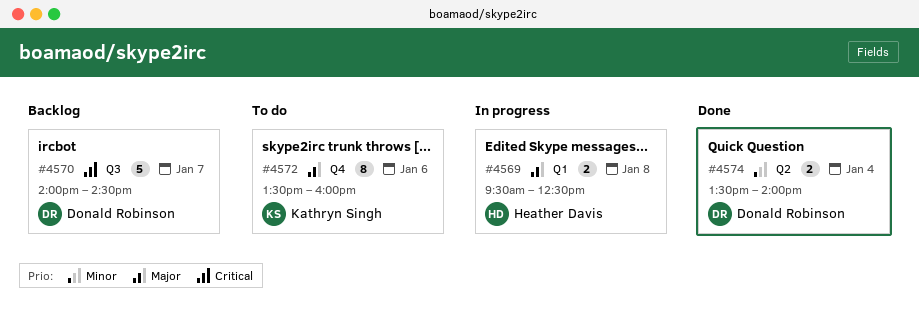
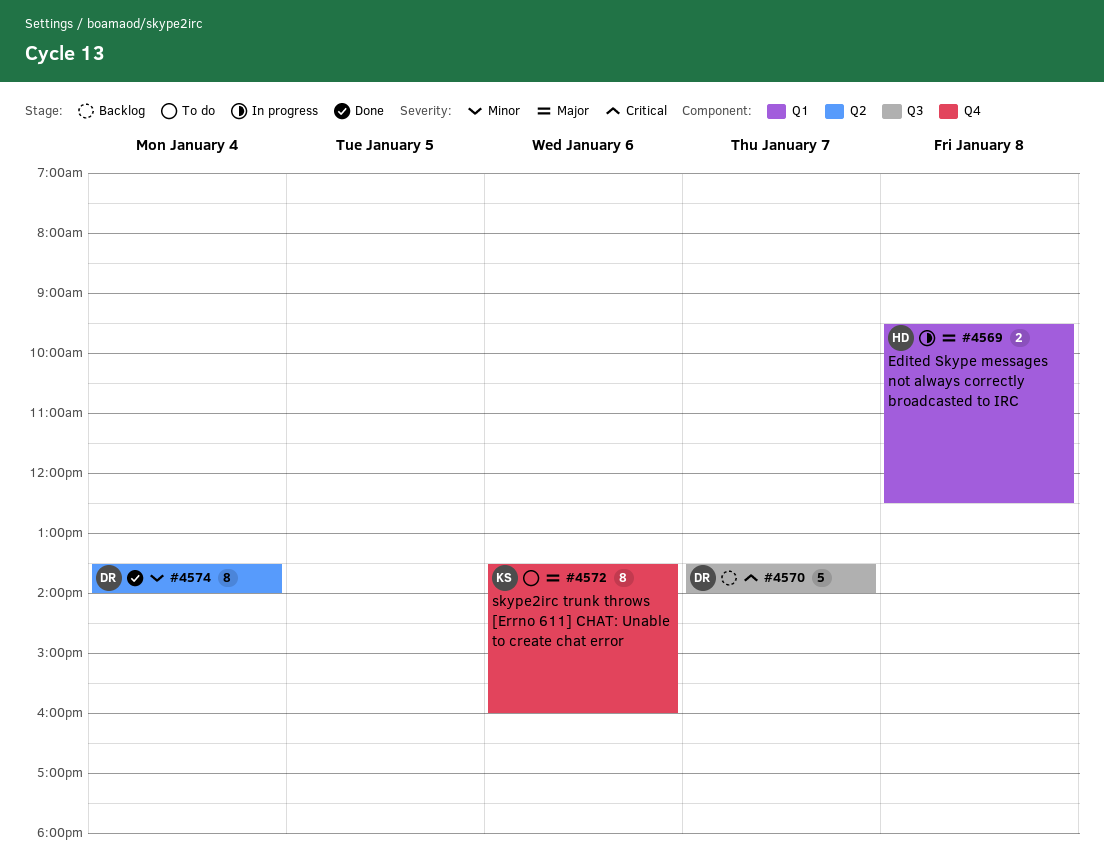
#4570, begins: 14:00 -> 13:30
#4570, ends: 14:30 -> 14:00
#4574, estimate: 2 -> 8

